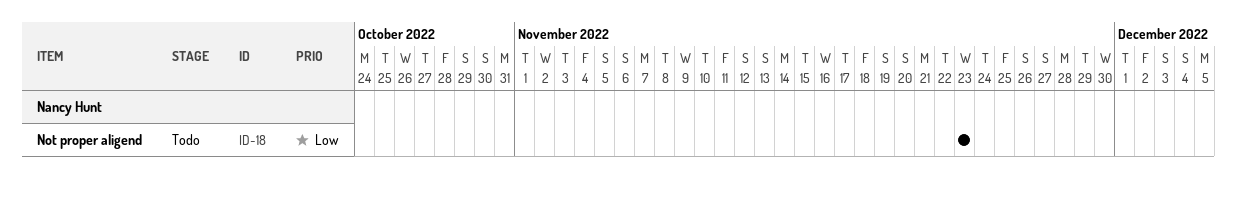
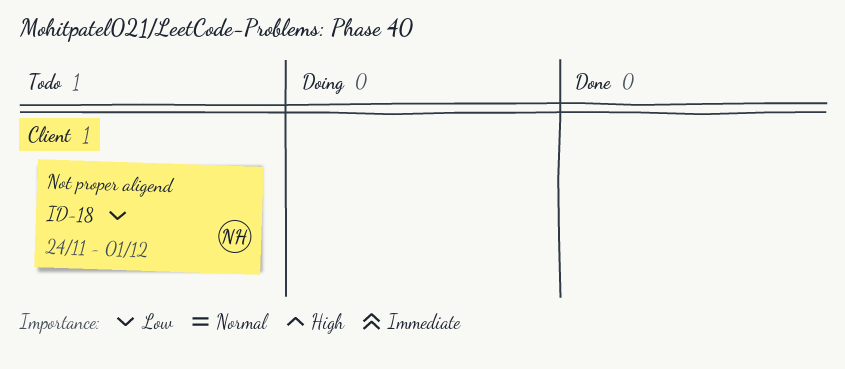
ID-18, start: Nov 23 -> Nov 24
ID-18, due: Nov 23 -> Dec 1

